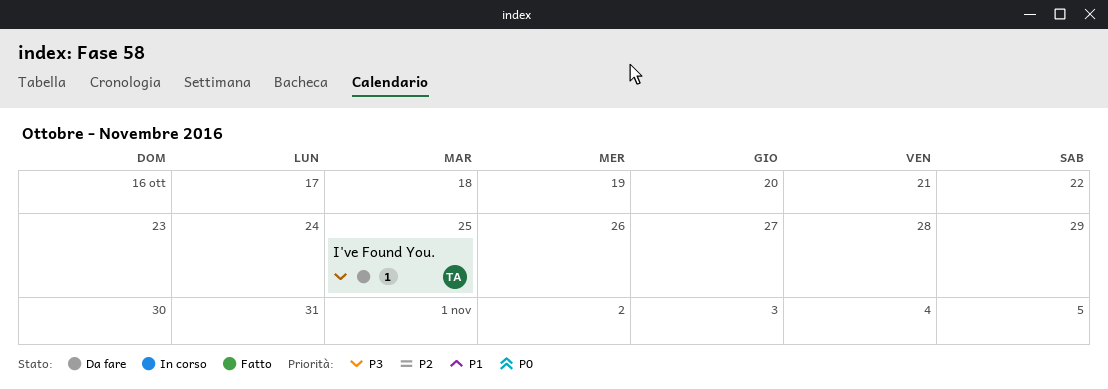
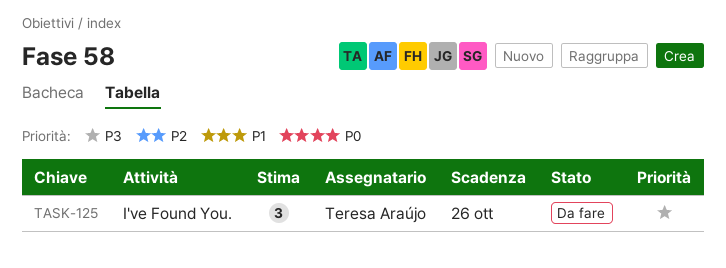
I've Found You., estimate: 1 -> 3
I've Found You., due: Oct 25 -> Oct 26

